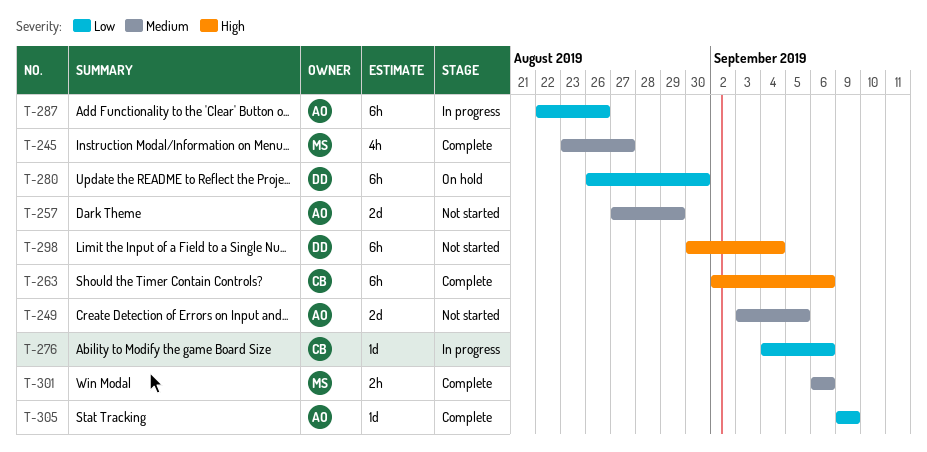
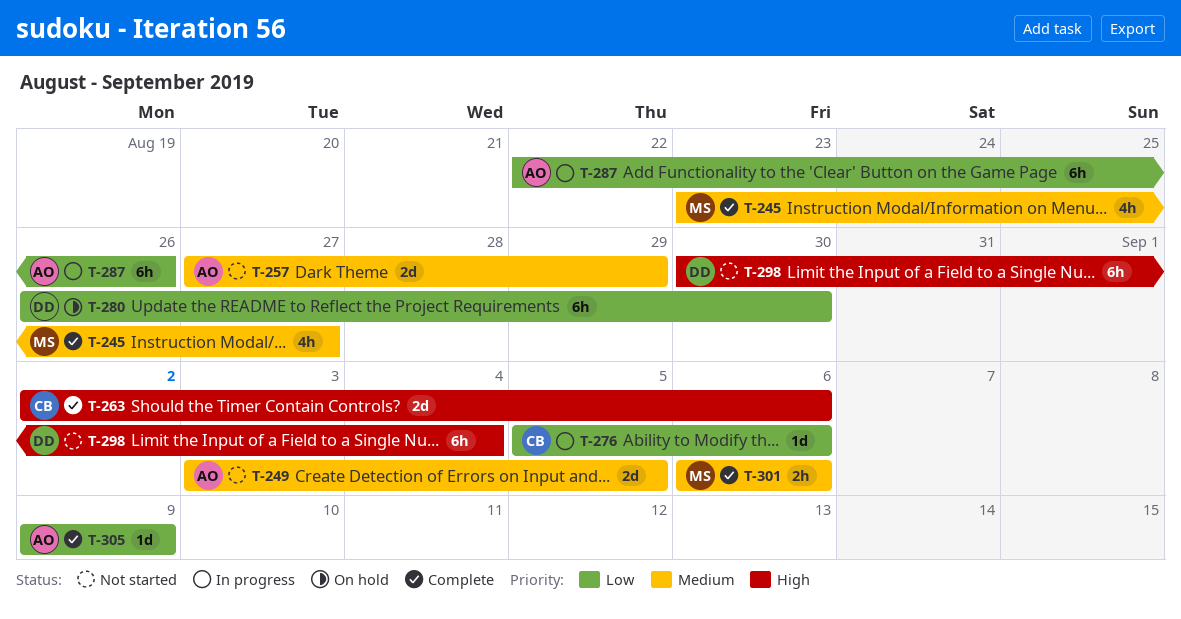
T-263, estimate: 6h -> 2d
T-276, start: Sep 4 -> Sep 5

